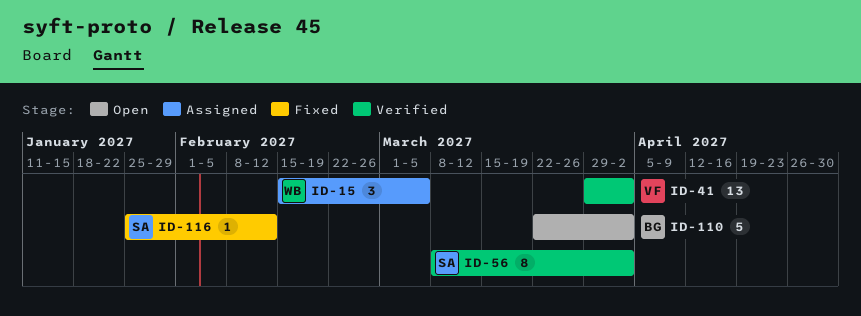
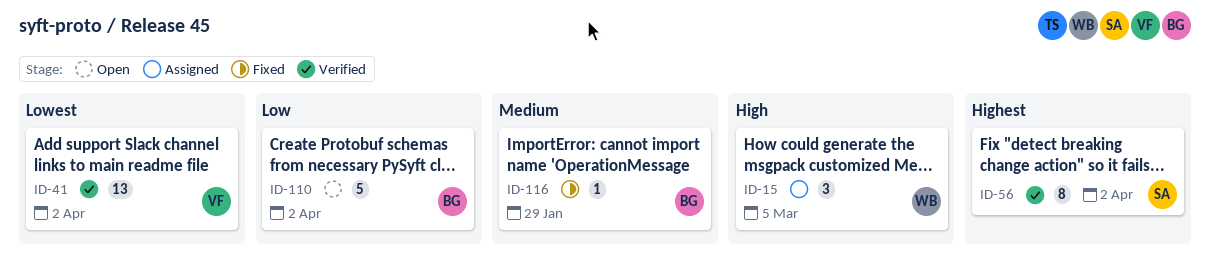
ID-116, owner: SA -> BG
ID-116, due: Feb 12 -> Jan 29

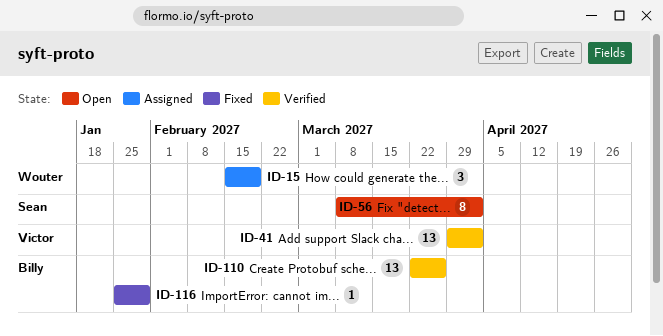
ID-15, due: Mar 5 -> Feb 19
ID-56, status: Verified -> Open
ID-110, status: Open -> Verified
ID-110, estimate: 5 -> 13
ID-110, due: Apr 2 -> Mar 26

